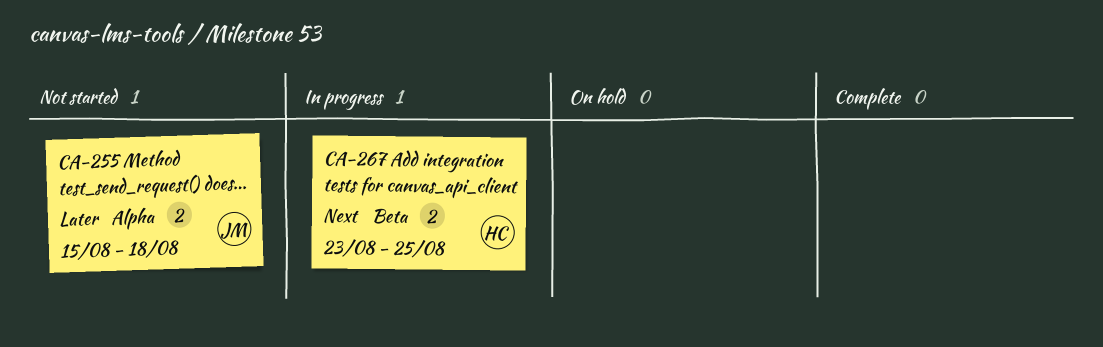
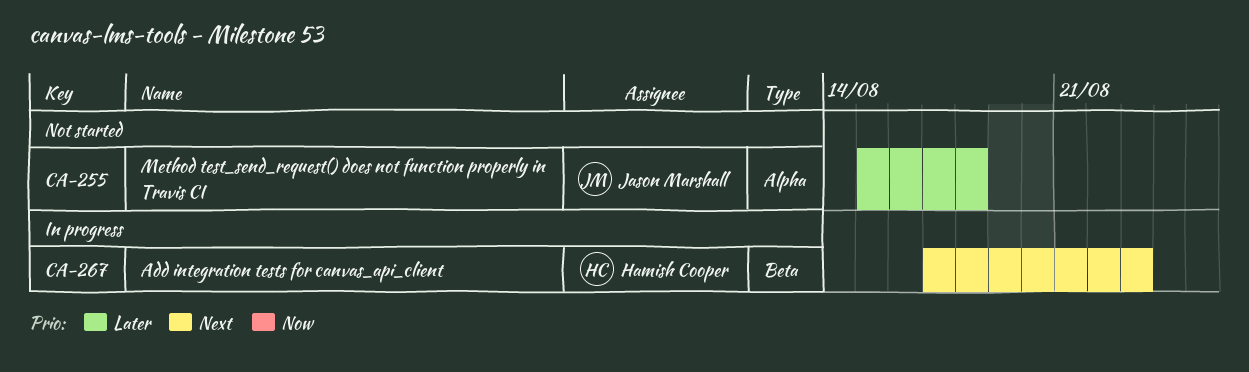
CA-267, start: Aug 23 -> Aug 17
CA-267, due: Aug 25 -> Aug 23

